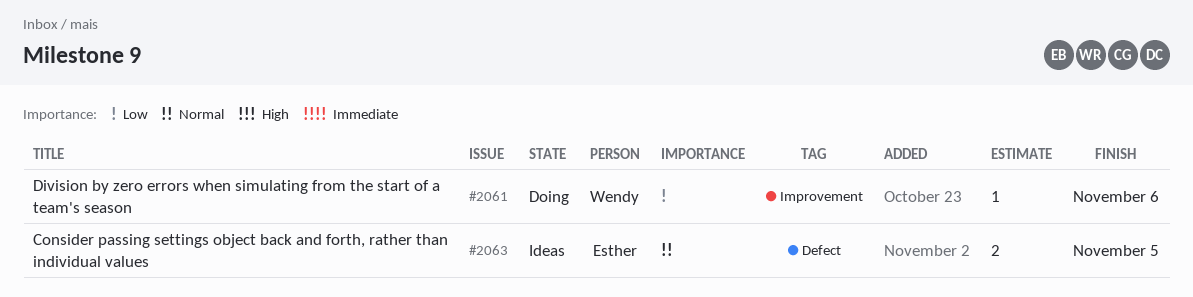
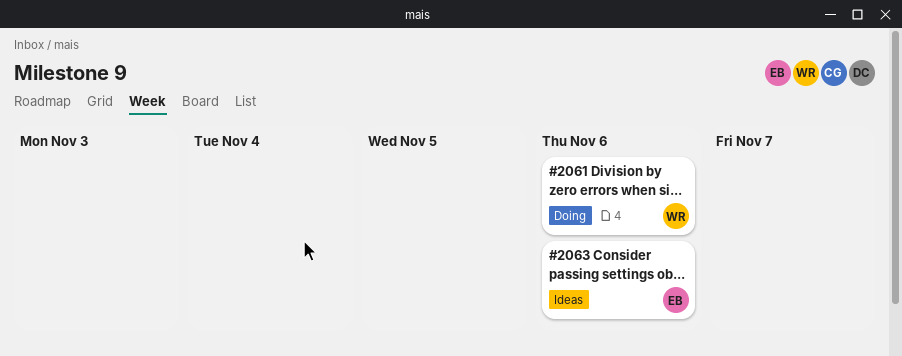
#2063, due: Nov 5 -> Nov 6

